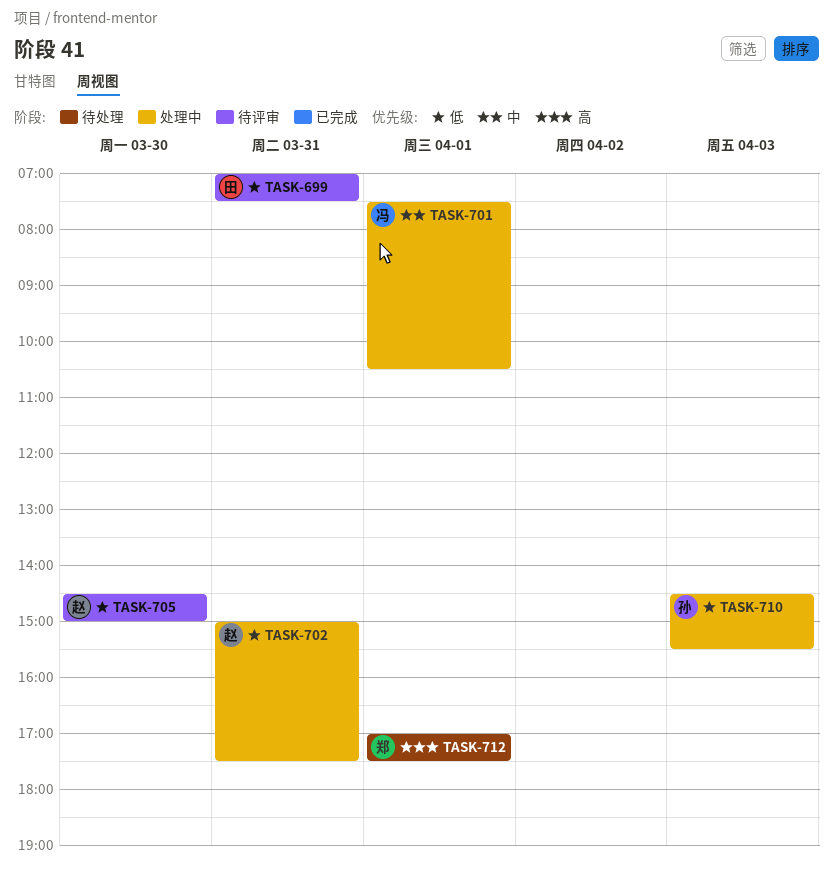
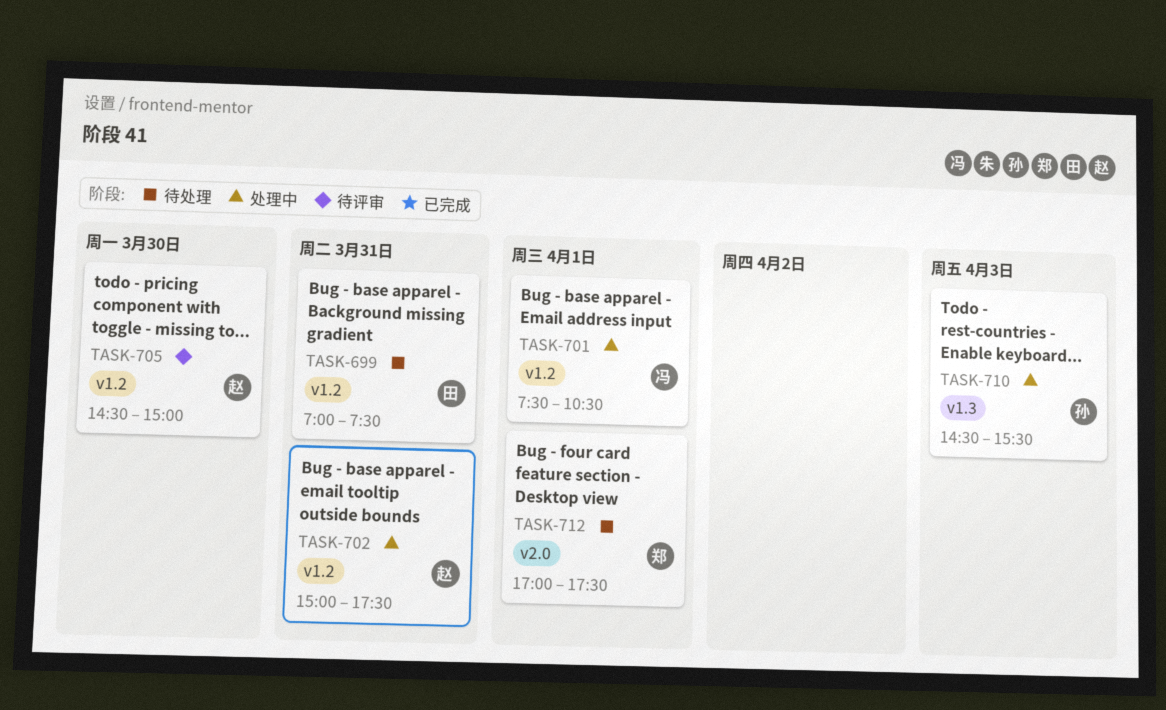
TASK-699, status: 待评审 -> 待处理

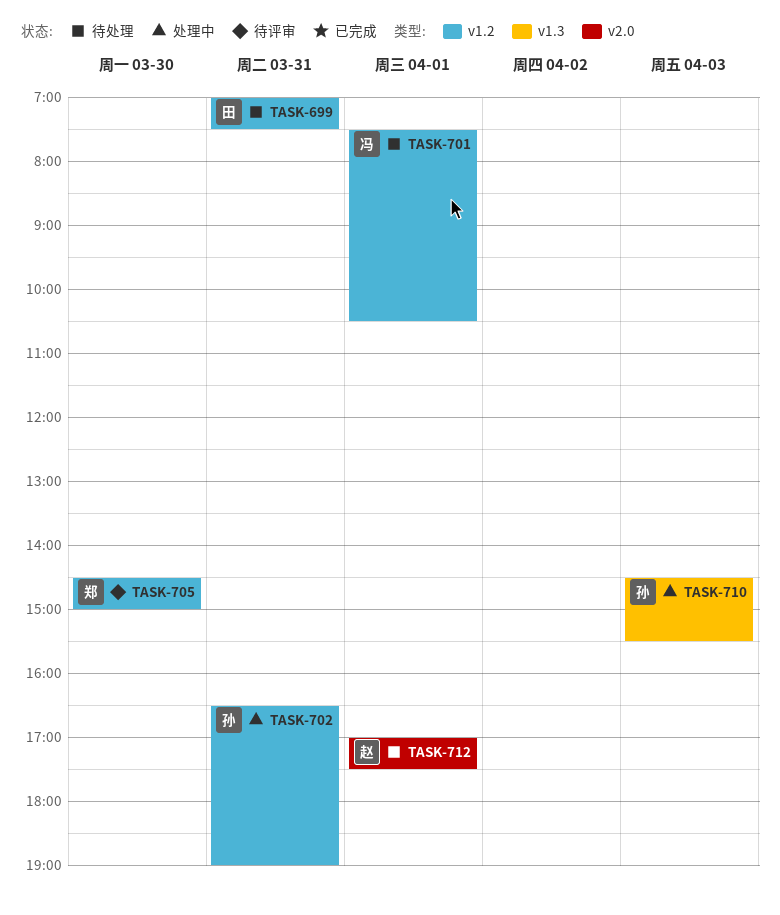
TASK-701, status: 处理中 -> 待处理
TASK-702, owner: 赵 -> 孙
TASK-702, begins: 15:00 -> 16:30
TASK-702, ends: 17:30 -> 19:00
TASK-705, owner: 赵 -> 郑
TASK-712, owner: 郑 -> 赵

